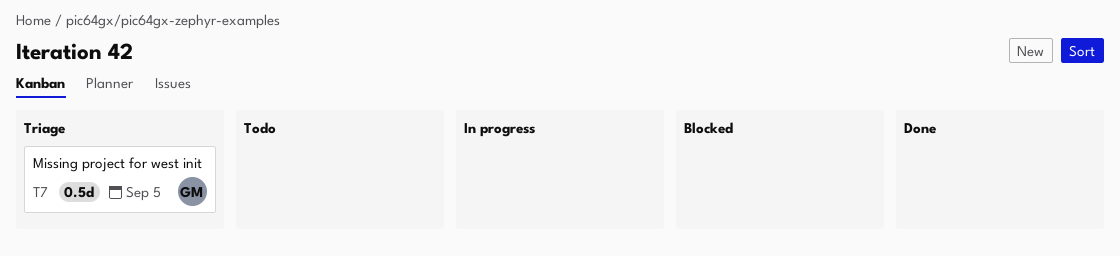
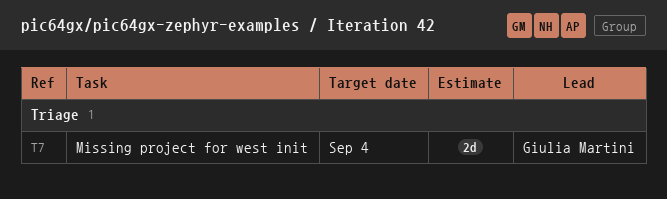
T7, estimate: 0.5d -> 2d
T7, due: Sep 5 -> Sep 4

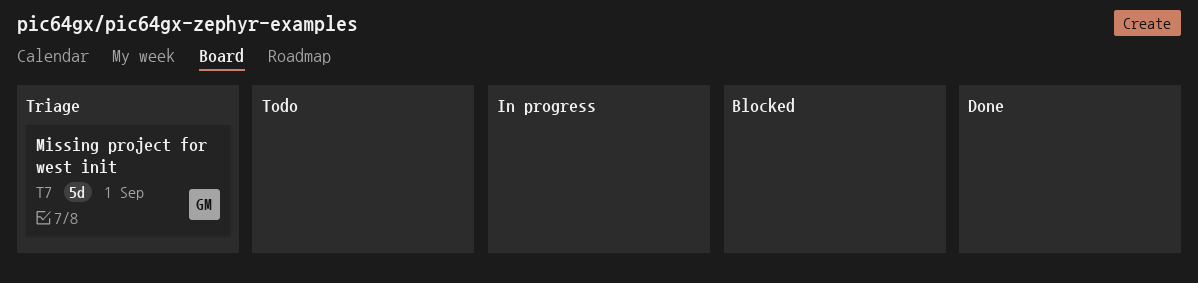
T7, estimate: 2d -> 5d
T7, due: Sep 4 -> Sep 1

